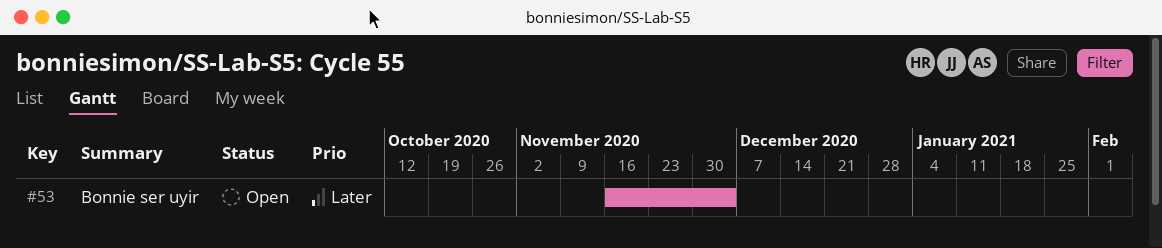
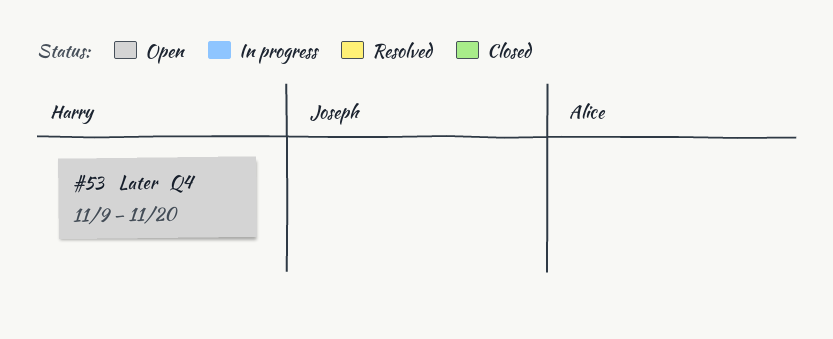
#53, start: Nov 16 -> Nov 9
#53, due: Dec 4 -> Nov 20

